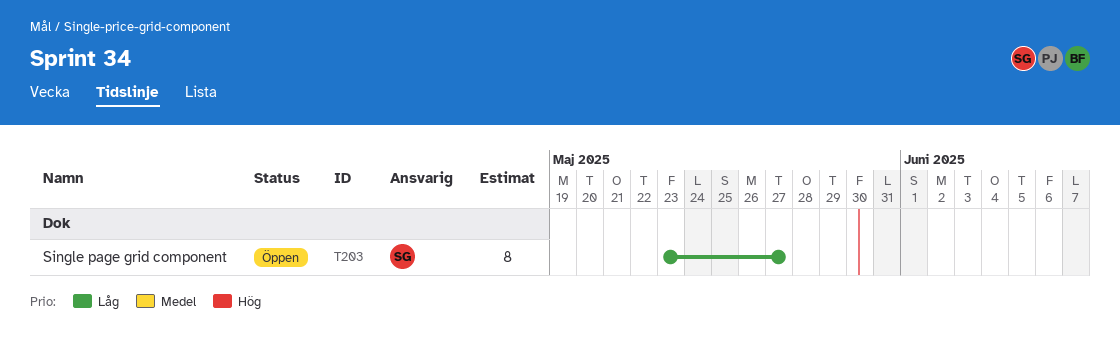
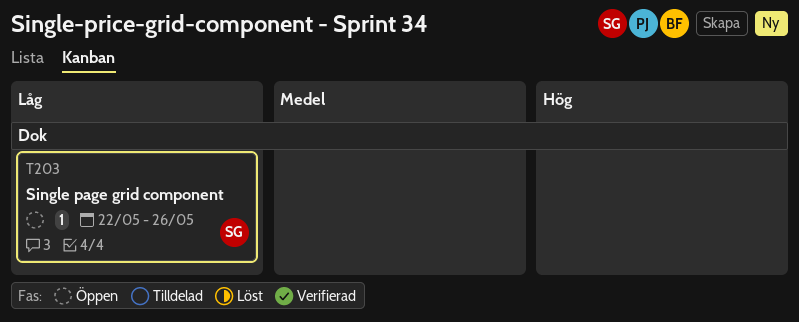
T203, estimate: 8 -> 1
T203, start: May 23 -> May 22
T203, due: May 27 -> May 26

